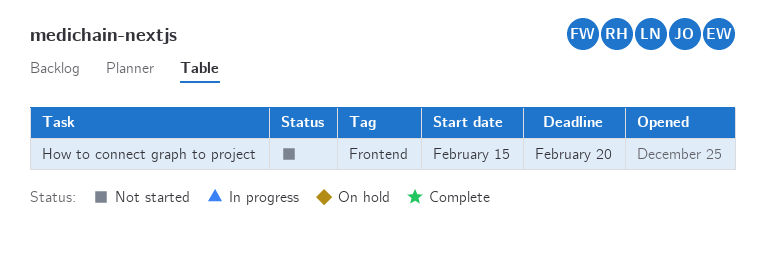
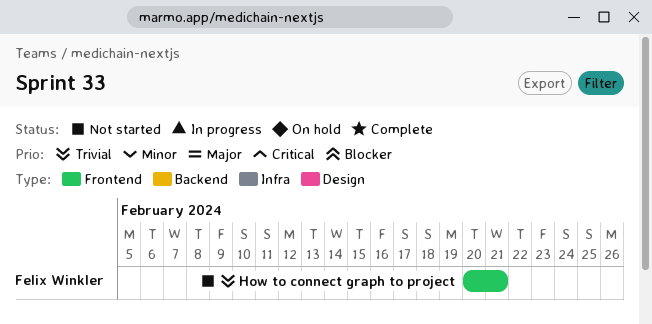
How to connect graph to project, start: Feb 15 -> Feb 20
How to connect graph to project, due: Feb 20 -> Feb 21

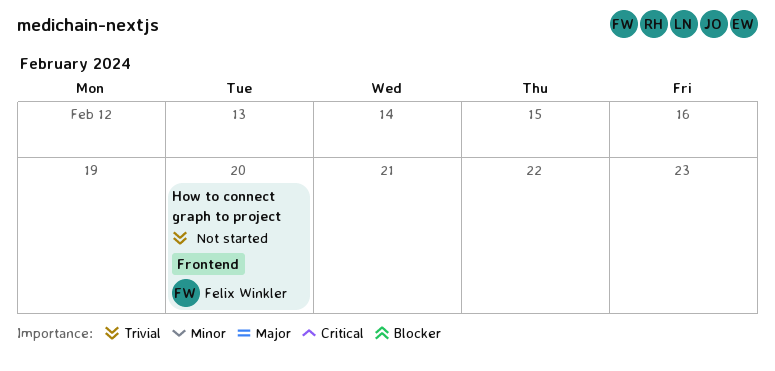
How to connect graph to project, due: Feb 21 -> Feb 20

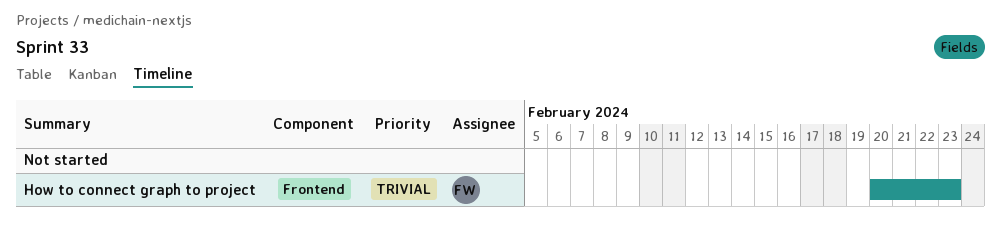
How to connect graph to project, due: Feb 20 -> Feb 23

